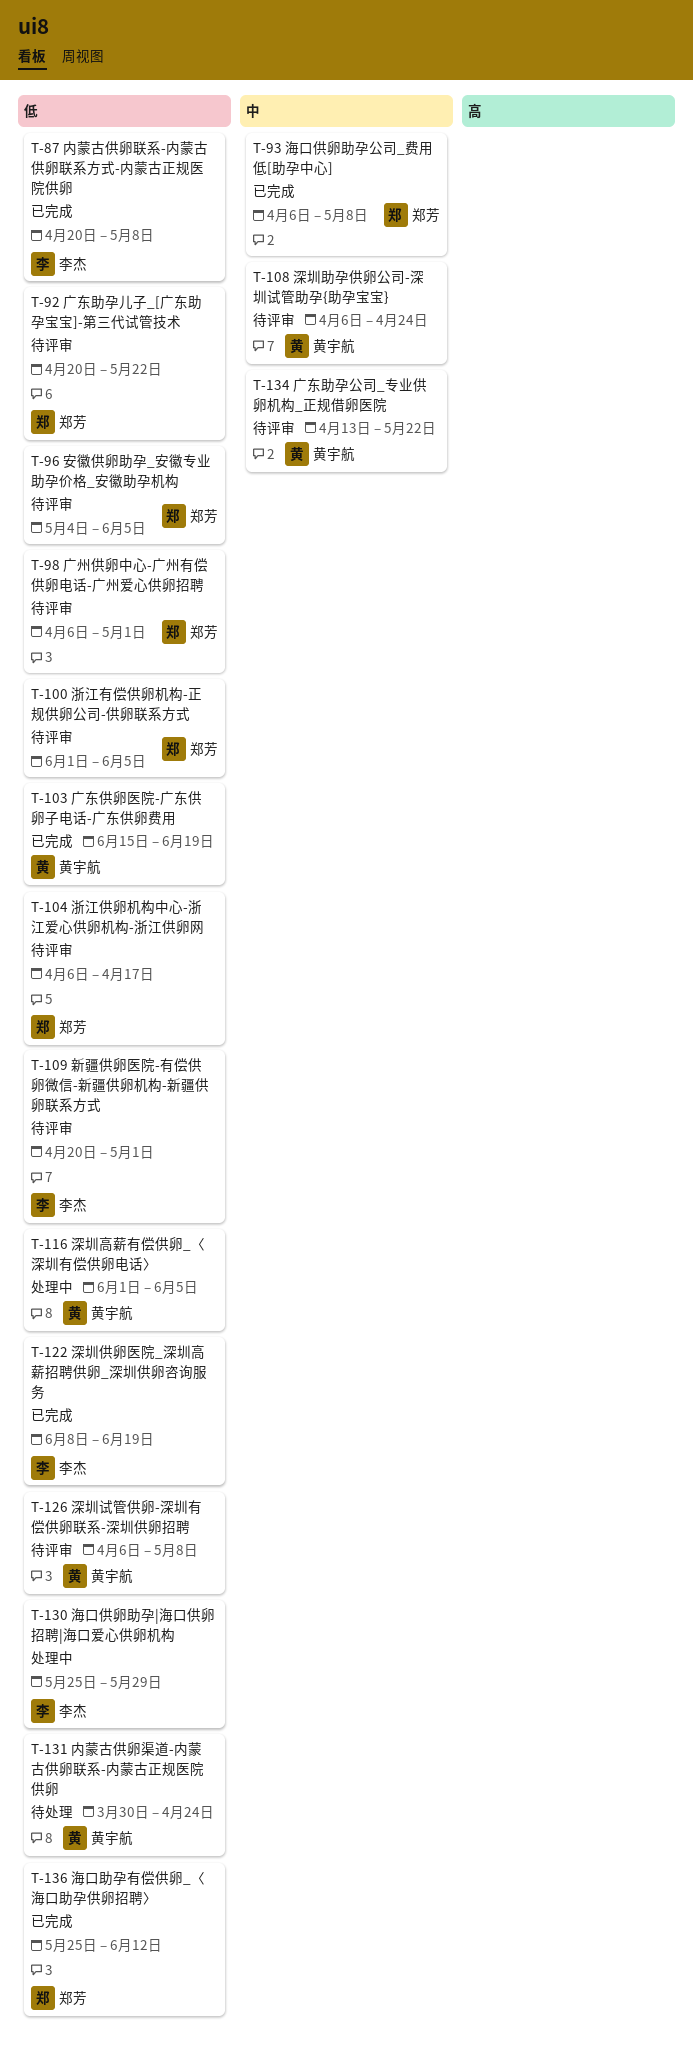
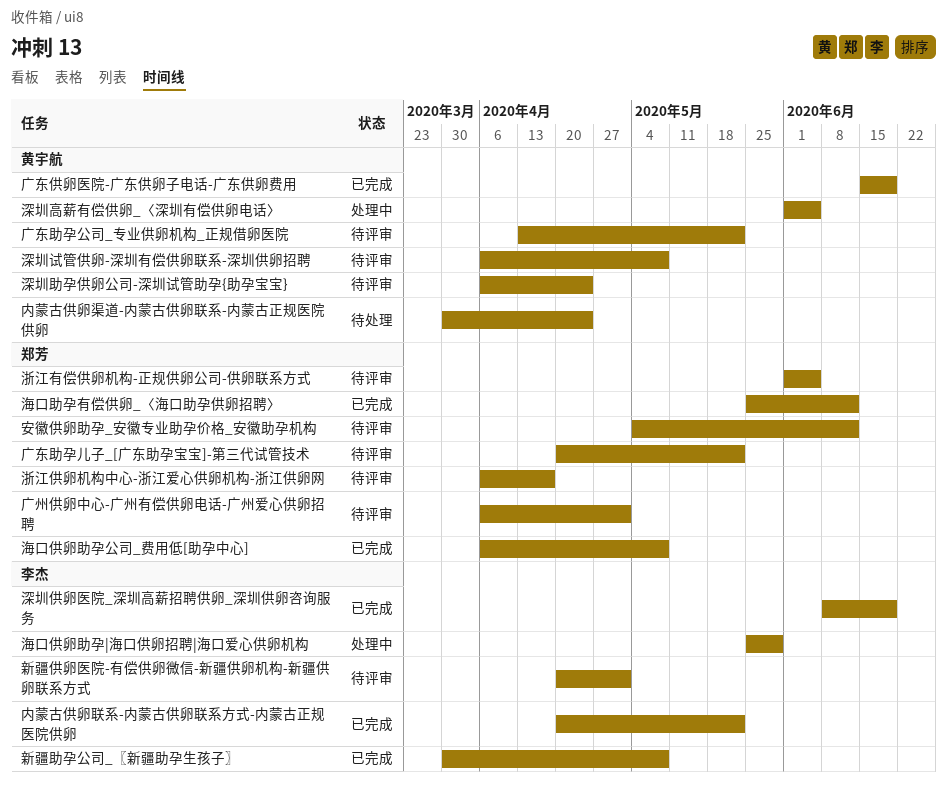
内蒙古供卵联系-内蒙古供卵联系方式-内蒙古正规医院供卵, due: May 8 -> May 22
安徽供卵助孕_安徽专业助孕价格_安徽助孕机构, due: Jun 5 -> Jun 12
新疆助孕公司_〖新疆助孕生孩子〗: none -> present

